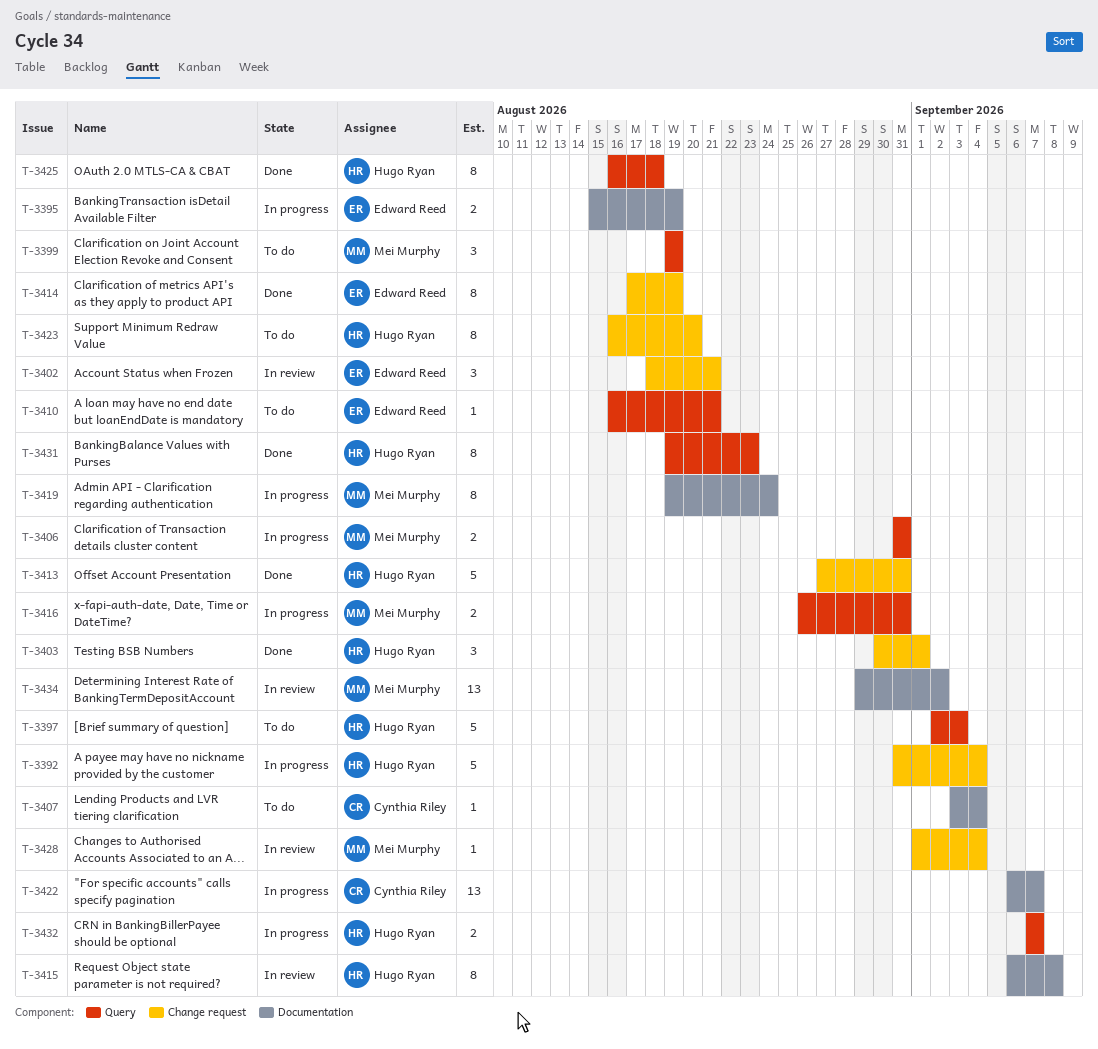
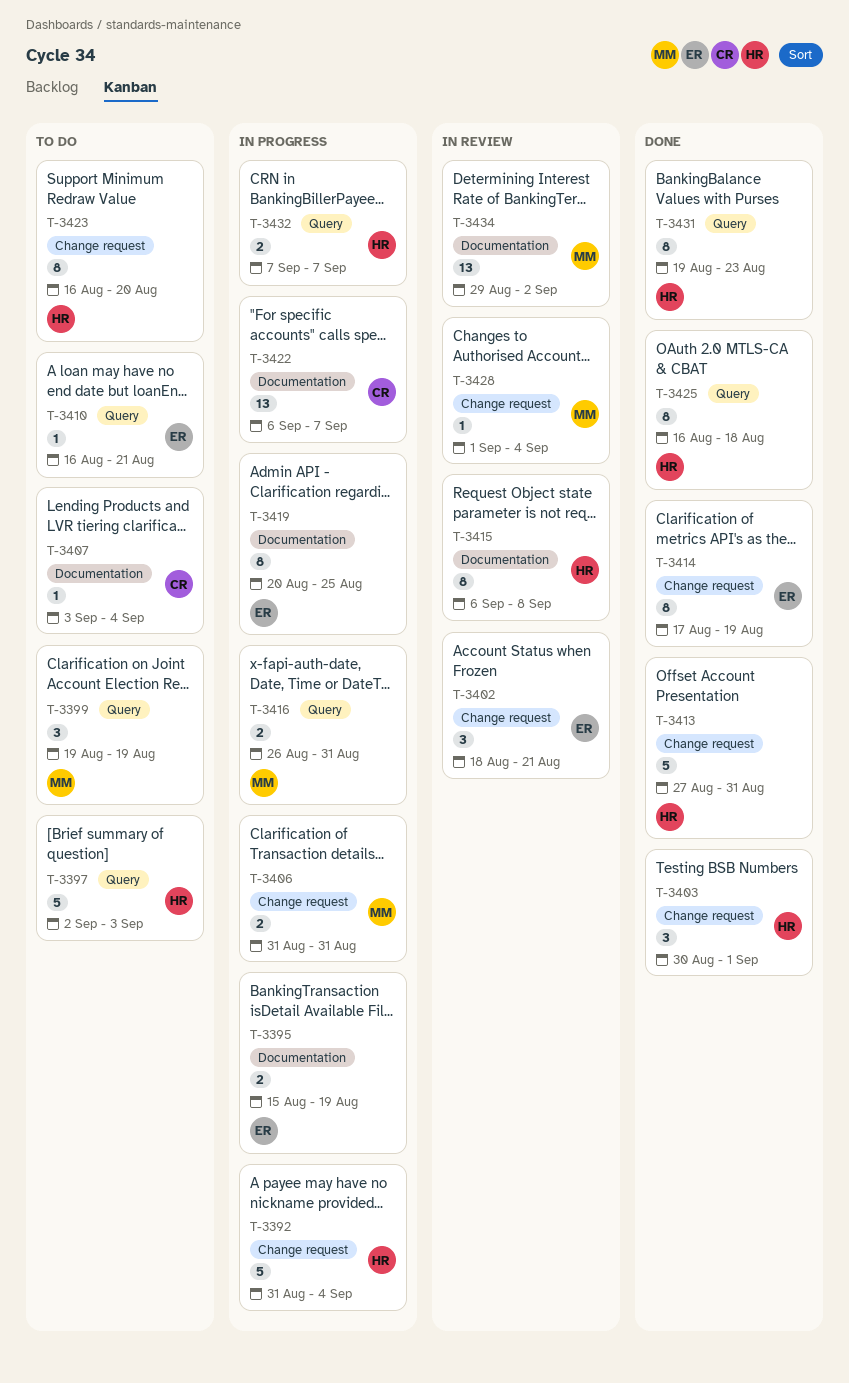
T-3406, label: Query -> Change request
T-3419, owner: Mei Murphy -> Edward Reed
T-3419, start: Aug 19 -> Aug 20
T-3419, due: Aug 24 -> Aug 25

